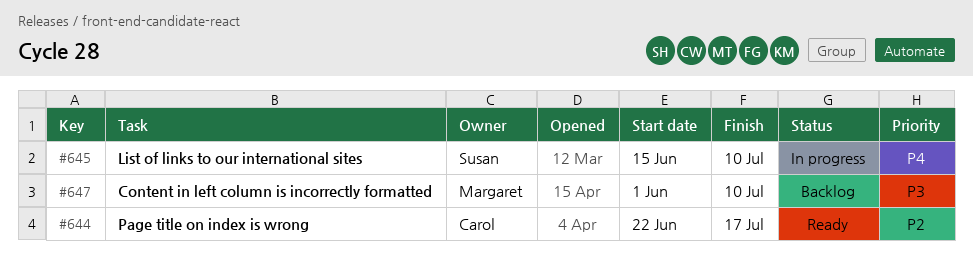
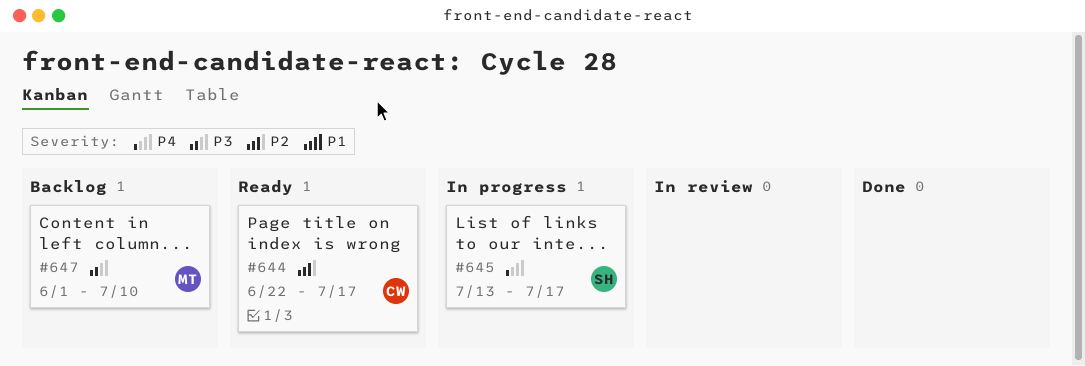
#645, start: Jun 15 -> Jul 13
#645, due: Jul 10 -> Jul 17

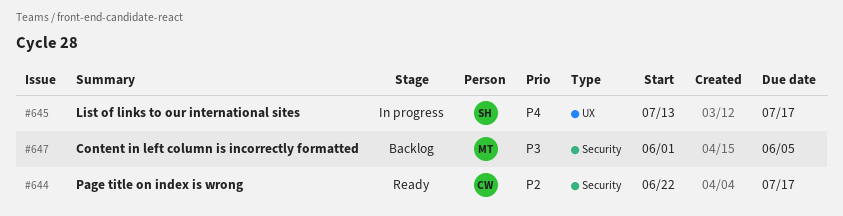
#647, due: Jul 10 -> Jun 5

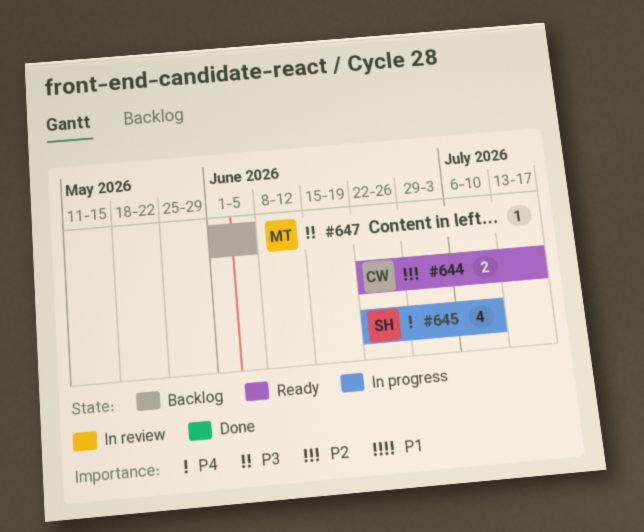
#645, start: Jul 13 -> Jun 22
#645, due: Jul 17 -> Jul 10

